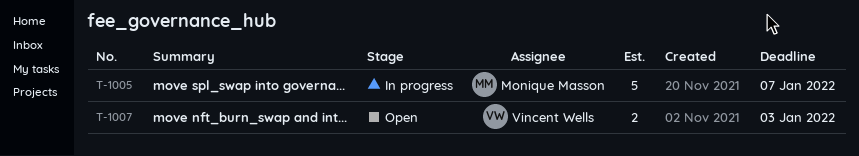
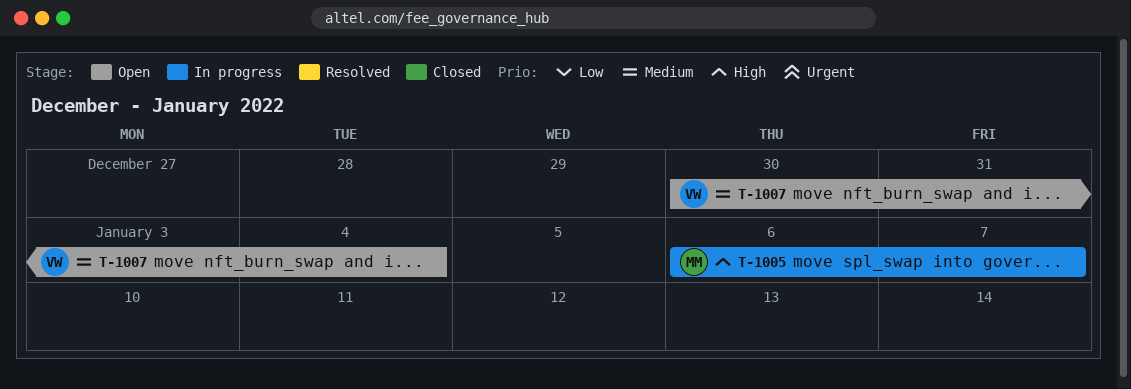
T-1007, due: Jan 3 -> Jan 4

